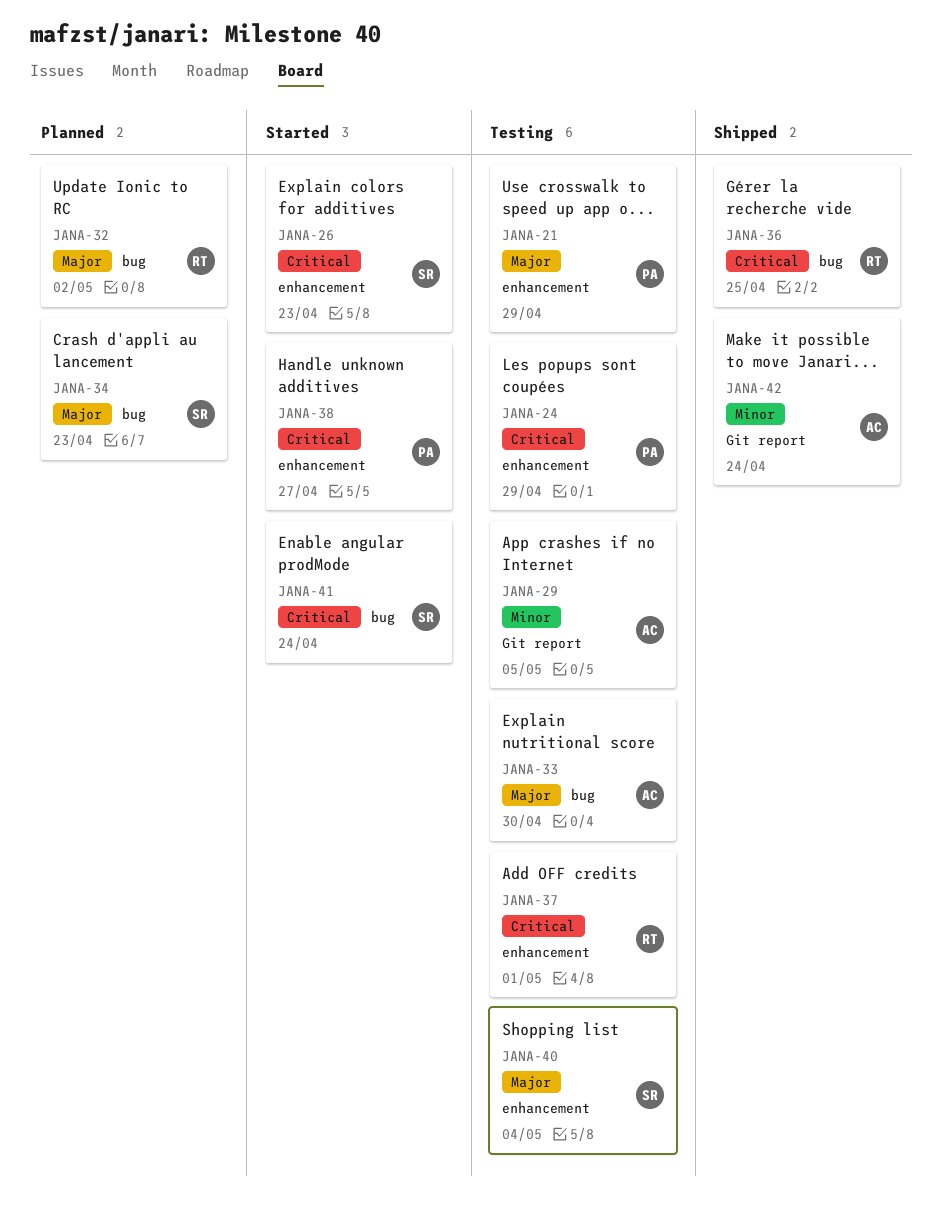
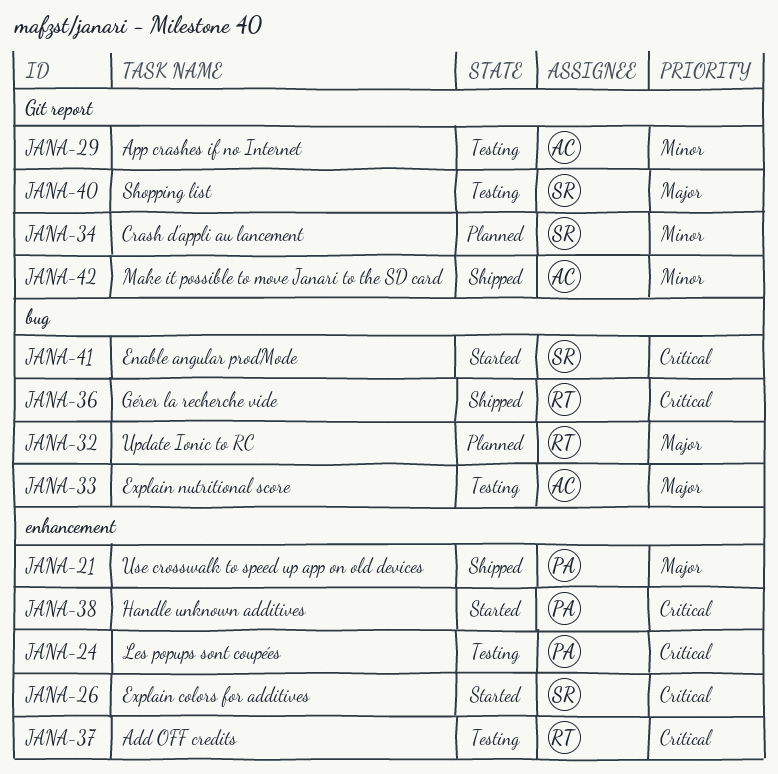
JANA-21, status: Testing -> Shipped
JANA-34, priority: Major -> Minor
JANA-34, label: bug -> Git report
JANA-40, label: enhancement -> Git report

